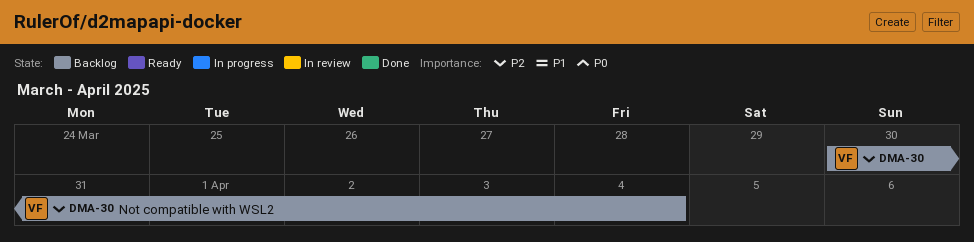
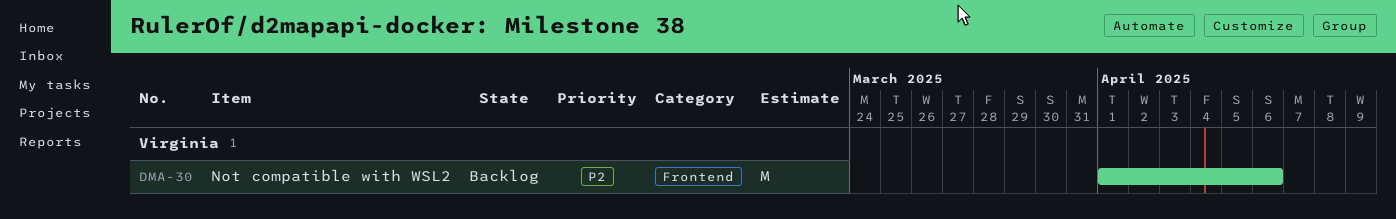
DMA-30, start: Mar 30 -> Apr 1
DMA-30, due: Apr 4 -> Apr 6

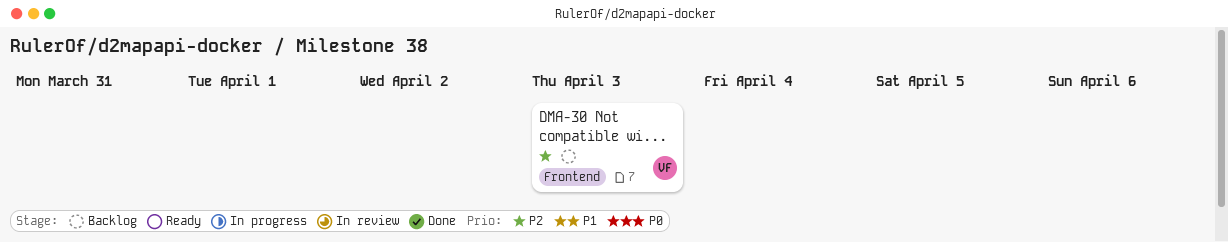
DMA-30, due: Apr 6 -> Apr 3

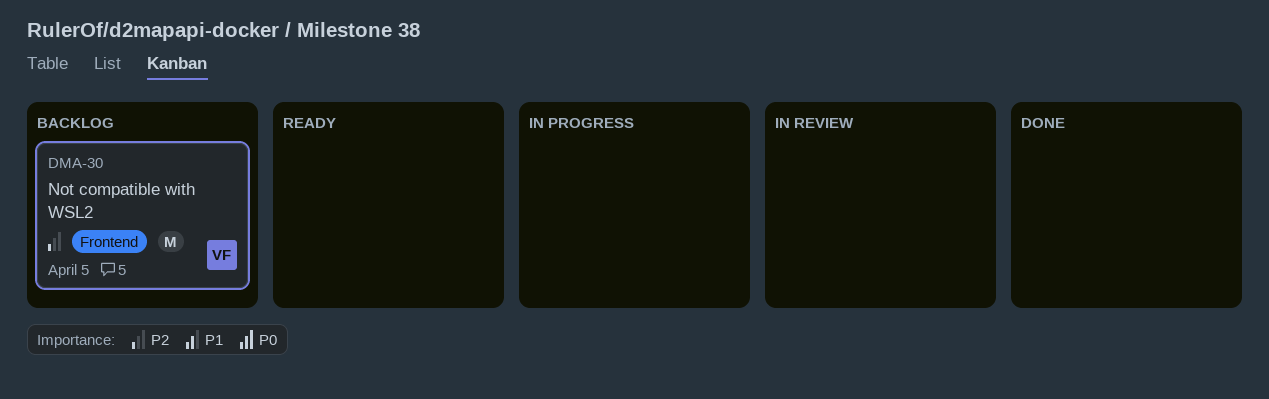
DMA-30, due: Apr 3 -> Apr 5

